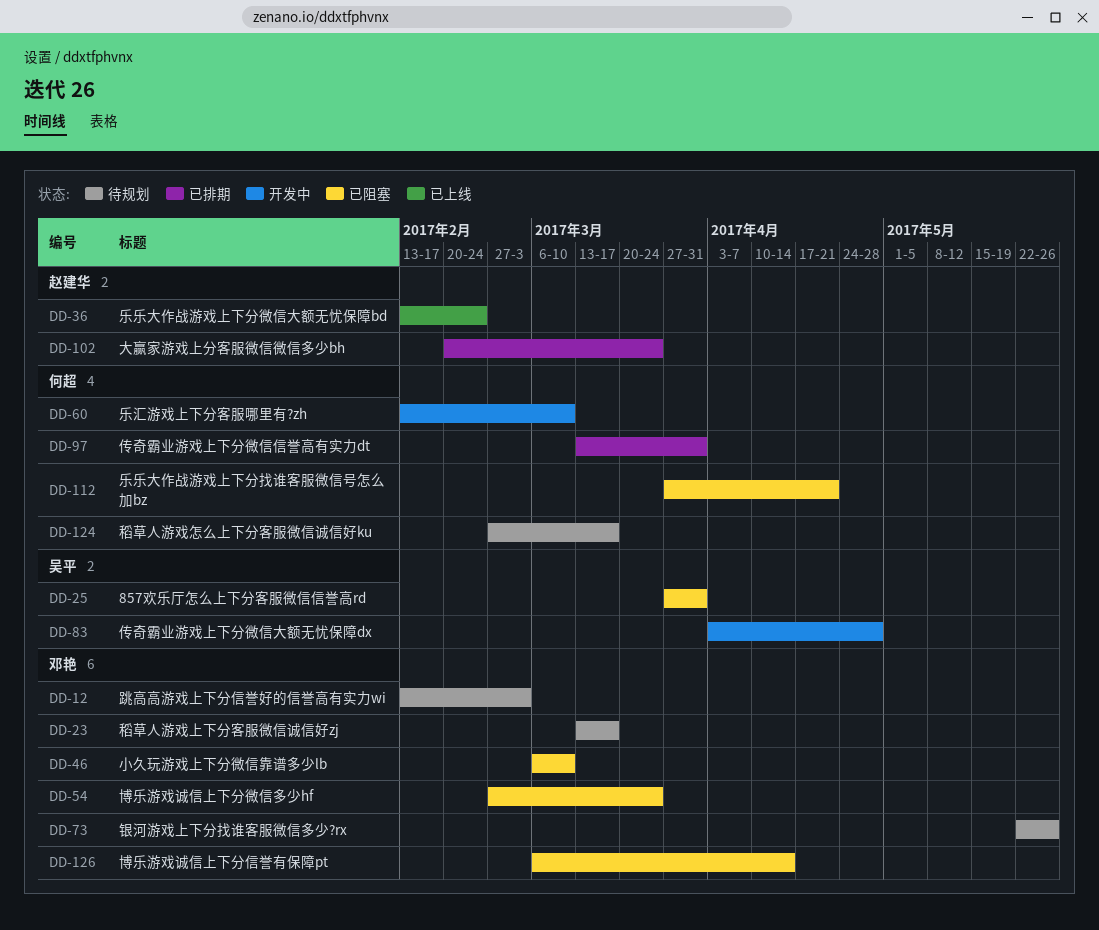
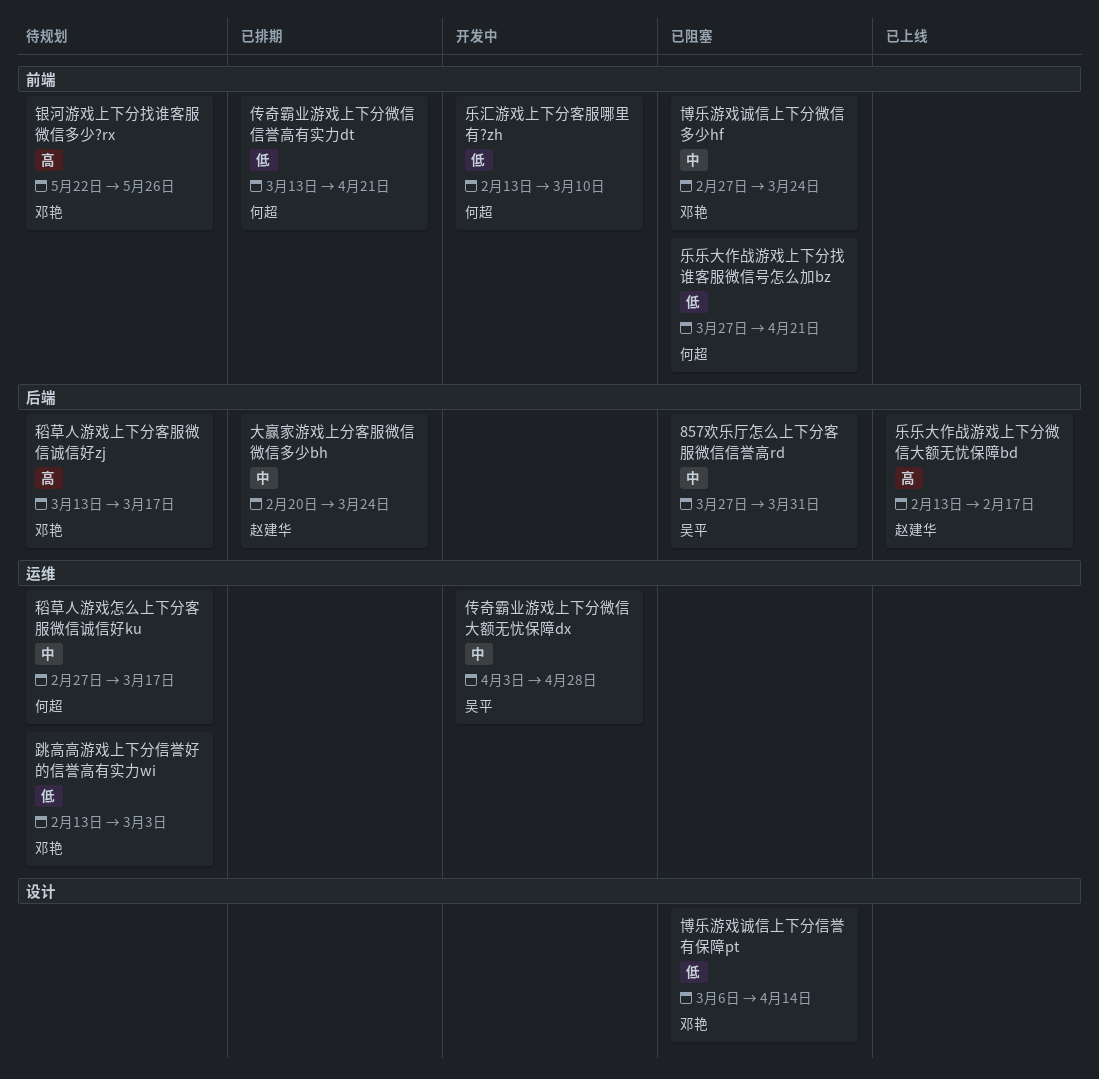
乐乐大作战游戏上下分微信大额无忧保障bd, due: Feb 24 -> Feb 17
传奇霸业游戏上下分微信信誉高有实力dt, due: Mar 31 -> Apr 21
小久玩游戏上下分微信靠谱多少lb: present -> none

